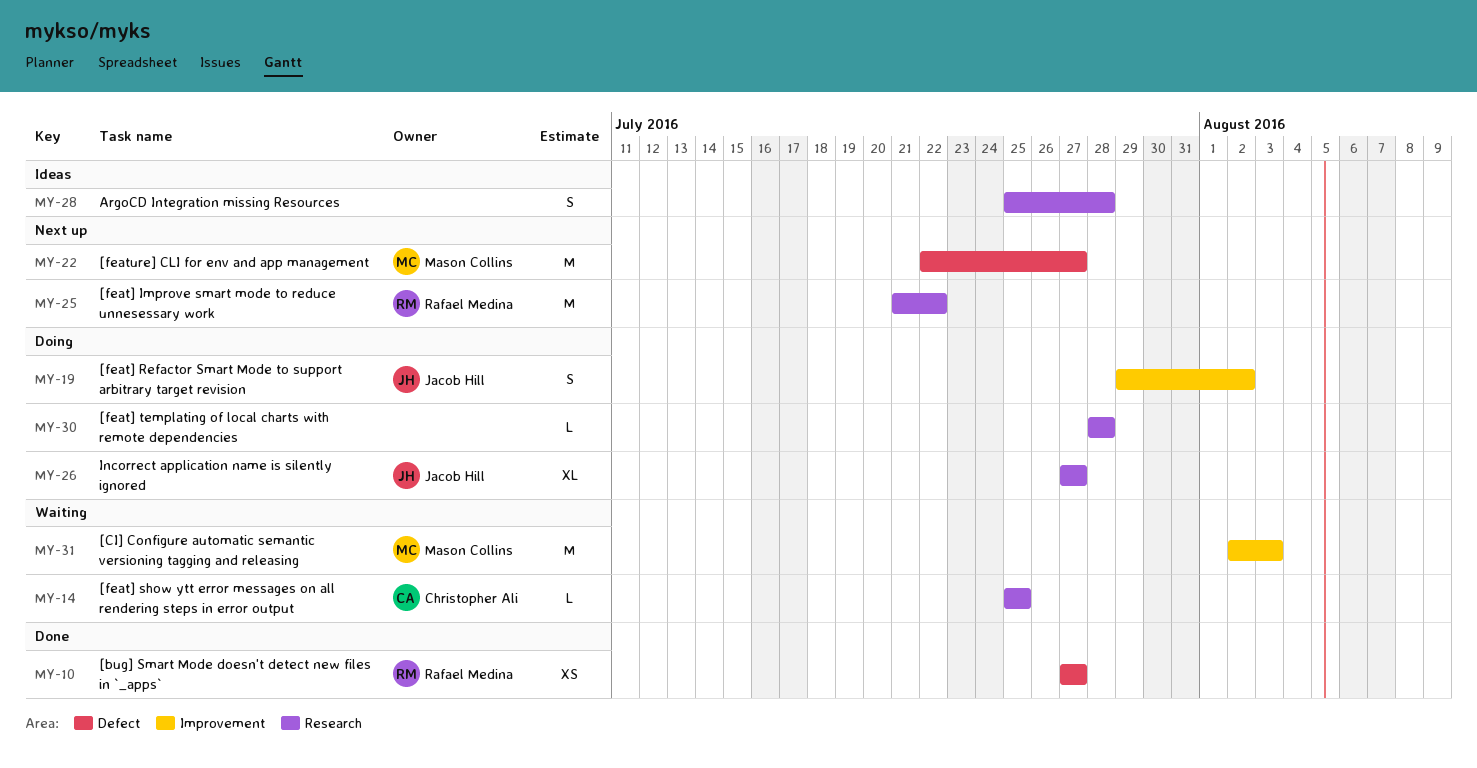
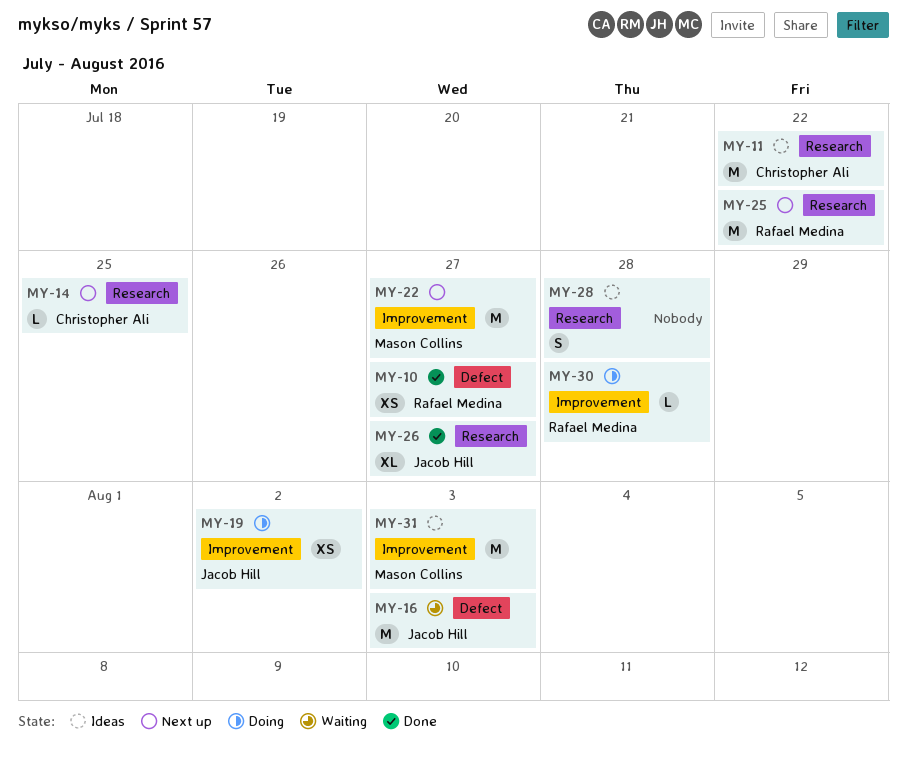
MY-11: none -> present
MY-14, status: Waiting -> Next up
MY-16: none -> present
MY-19, estimate: S -> XS
MY-22, label: Defect -> Improvement
MY-26, status: Doing -> Done
MY-30, owner: none -> Rafael Medina
MY-30, label: Research -> Improvement
MY-31, status: Waiting -> Ideas

